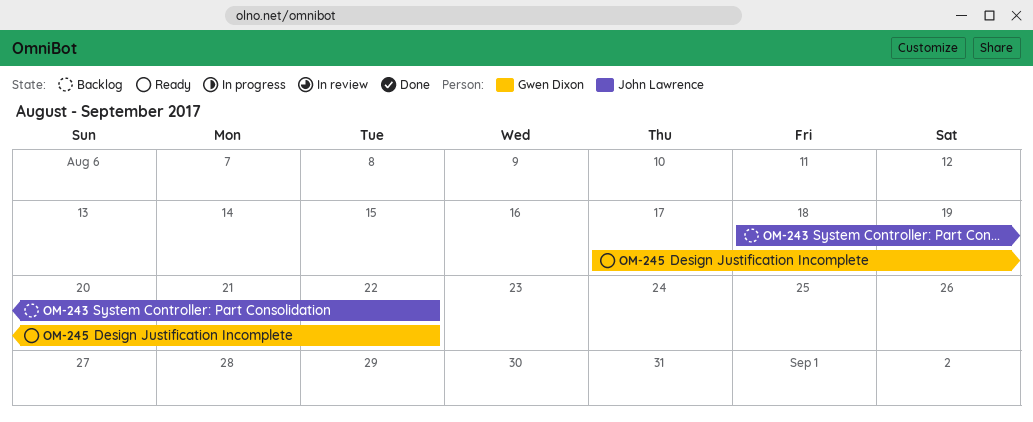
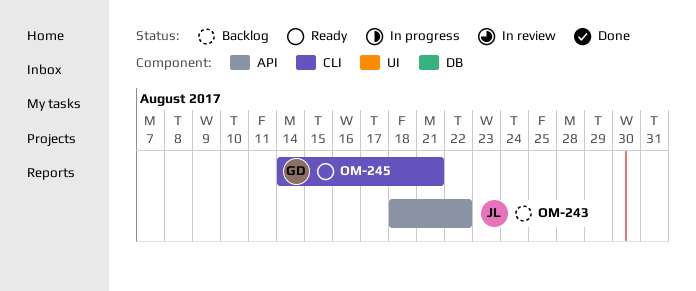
OM-245, start: Aug 17 -> Aug 14
OM-245, due: Aug 22 -> Aug 21

